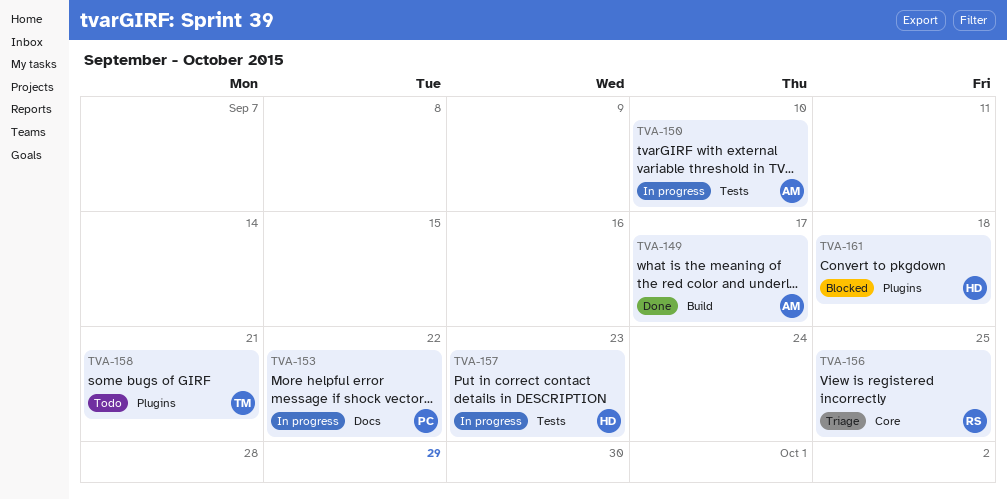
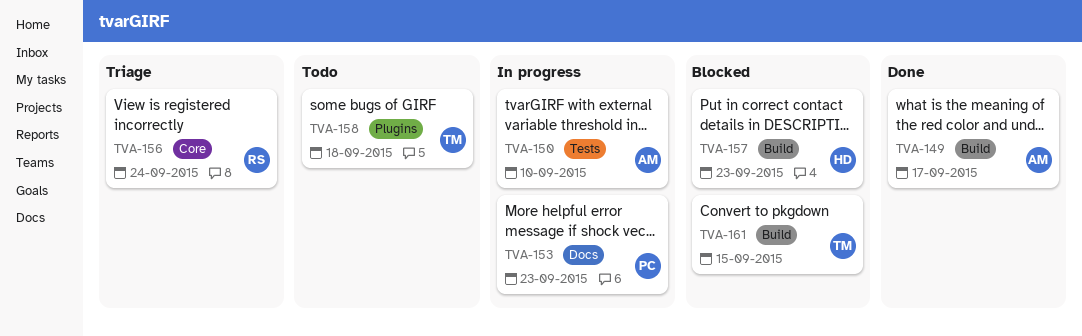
TVA-153, due: Sep 22 -> Sep 23
TVA-156, due: Sep 25 -> Sep 24
TVA-157, status: In progress -> Blocked
TVA-157, label: Tests -> Build
TVA-158, due: Sep 21 -> Sep 18
TVA-161, owner: HD -> TM
TVA-161, label: Plugins -> Build
TVA-161, due: Sep 18 -> Sep 15

